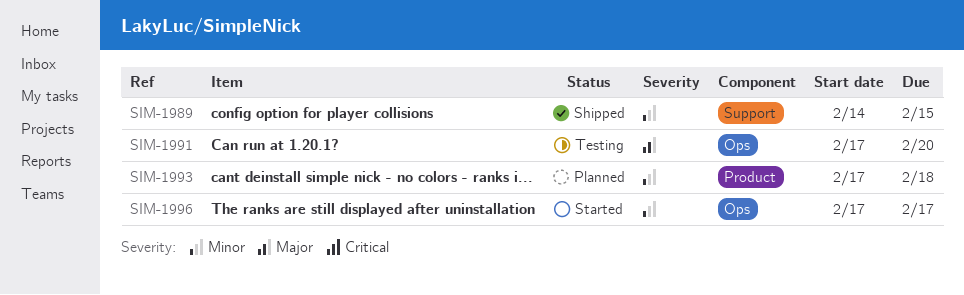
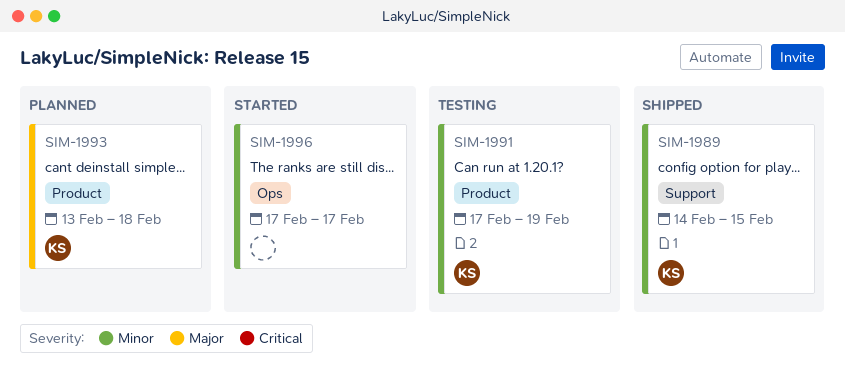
SIM-1991, priority: Major -> Minor
SIM-1991, label: Ops -> Product
SIM-1991, due: Feb 20 -> Feb 19
SIM-1993, priority: Minor -> Major
SIM-1993, start: Feb 17 -> Feb 13

